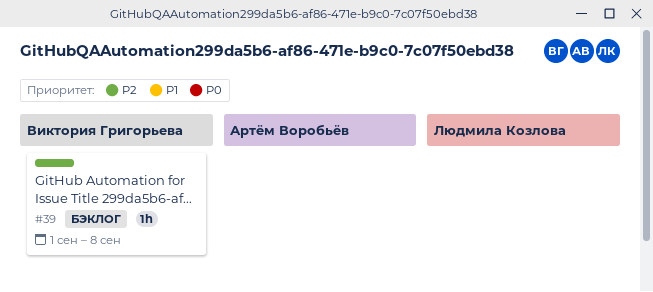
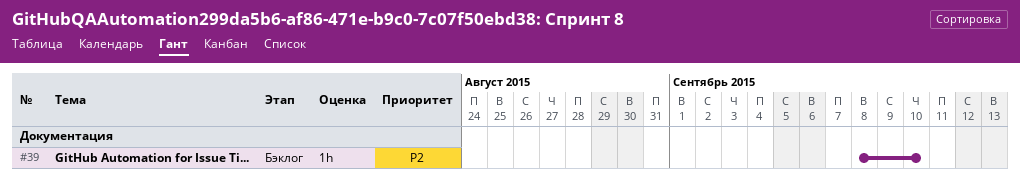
#39, start: Sep 1 -> Sep 8
#39, due: Sep 8 -> Sep 10

